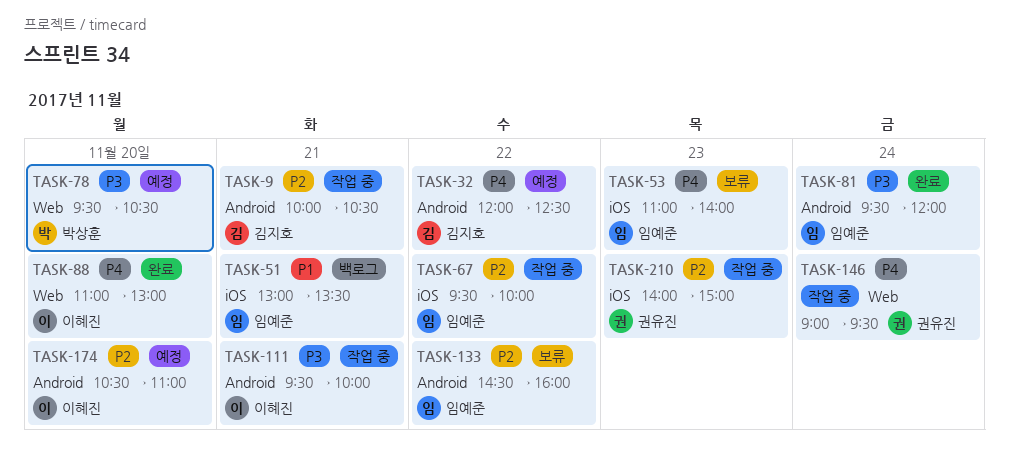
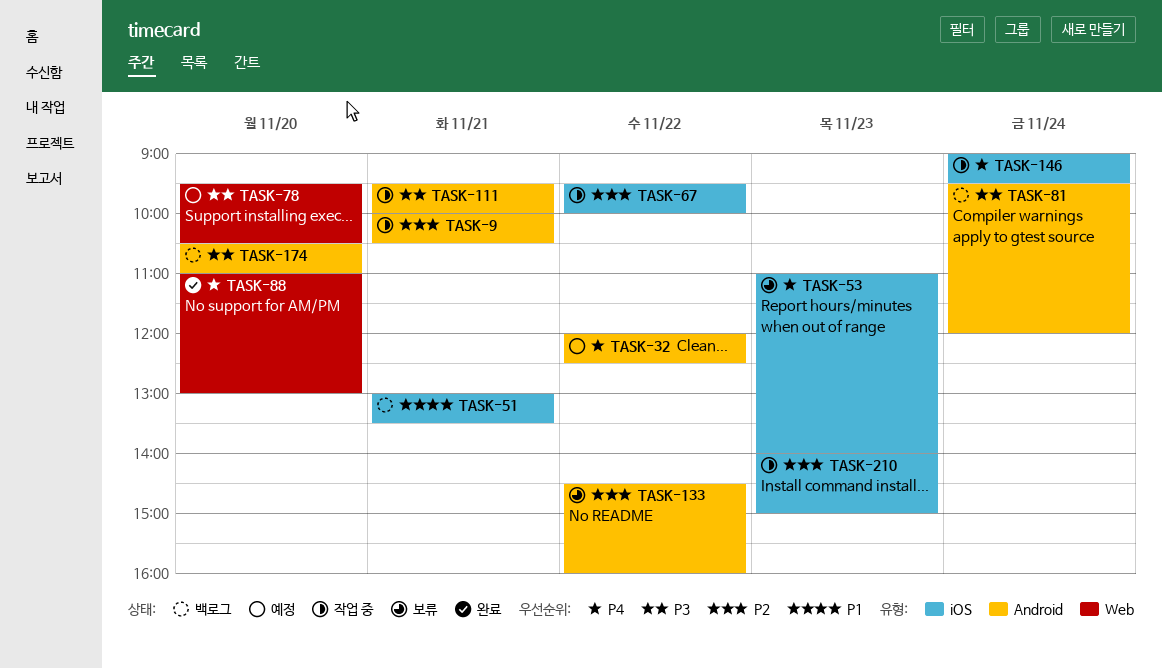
TASK-81, status: 완료 -> 백로그
TASK-146, label: Web -> iOS
TASK-174, status: 예정 -> 백로그
TASK-174, priority: P2 -> P3

